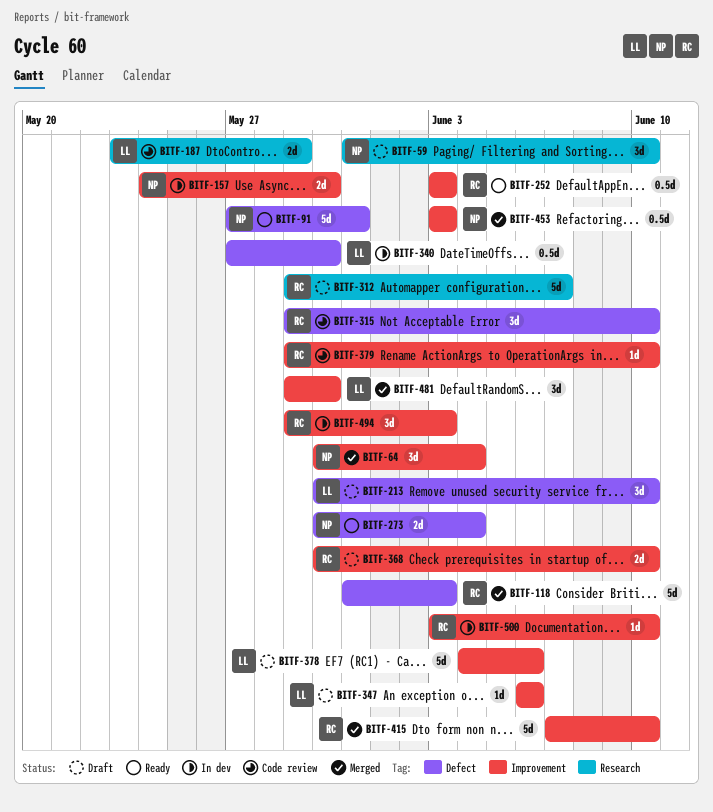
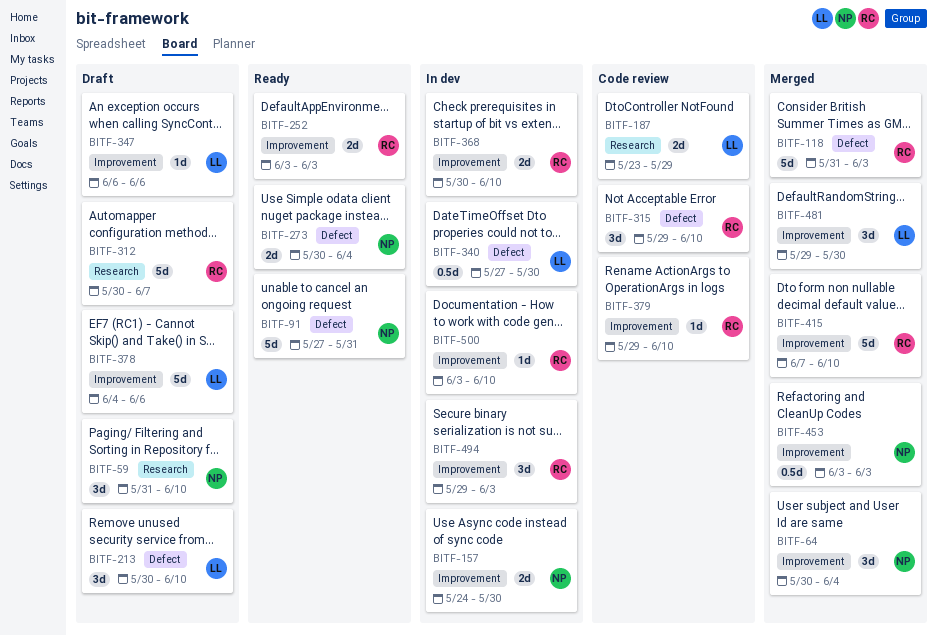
BITF-252, estimate: 0.5d -> 2d
BITF-312, start: May 29 -> May 30
BITF-368, status: Draft -> In dev

